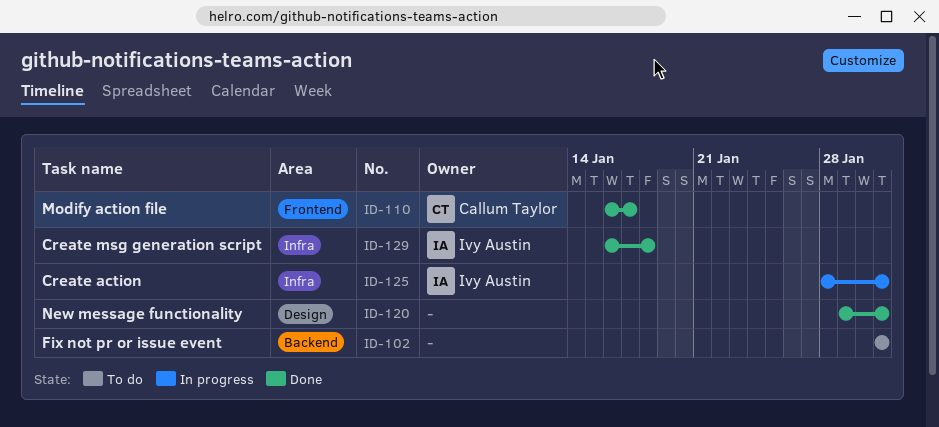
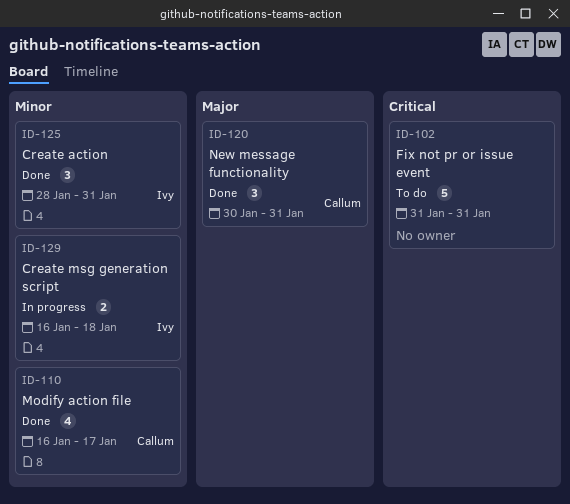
ID-120, owner: none -> Callum Taylor
ID-120, start: Jan 29 -> Jan 30
ID-125, status: In progress -> Done
ID-129, status: Done -> In progress

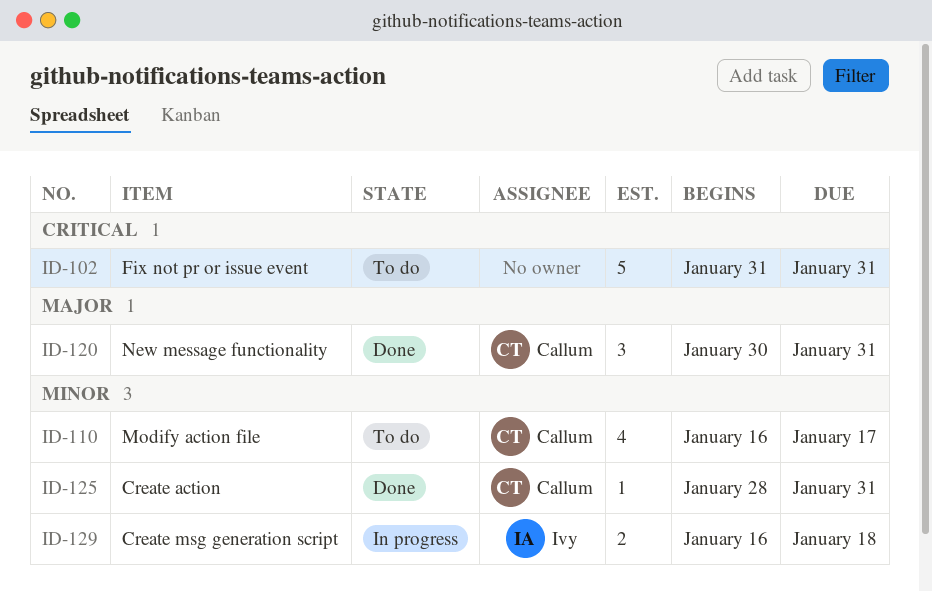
ID-110, status: Done -> To do
ID-125, owner: Ivy -> Callum
ID-125, estimate: 3 -> 1

